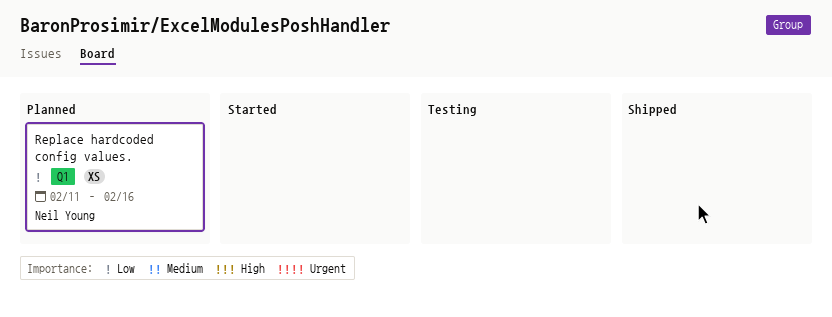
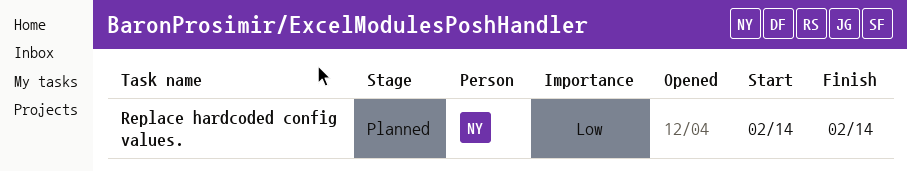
Replace hardcoded config values., start: Feb 11 -> Feb 14
Replace hardcoded config values., due: Feb 16 -> Feb 14

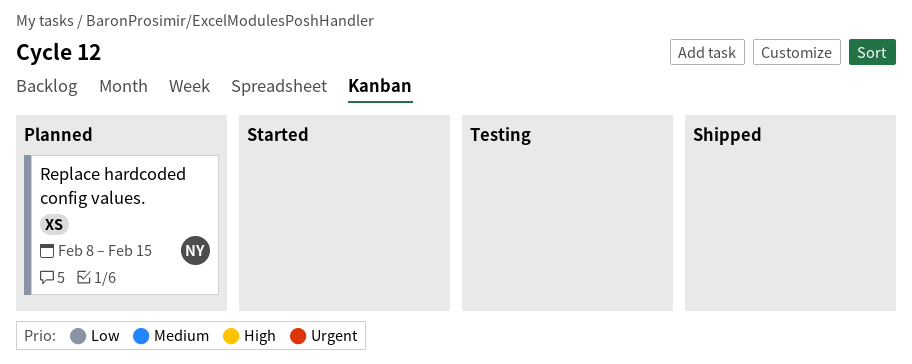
Replace hardcoded config values., start: Feb 14 -> Feb 8
Replace hardcoded config values., due: Feb 14 -> Feb 15

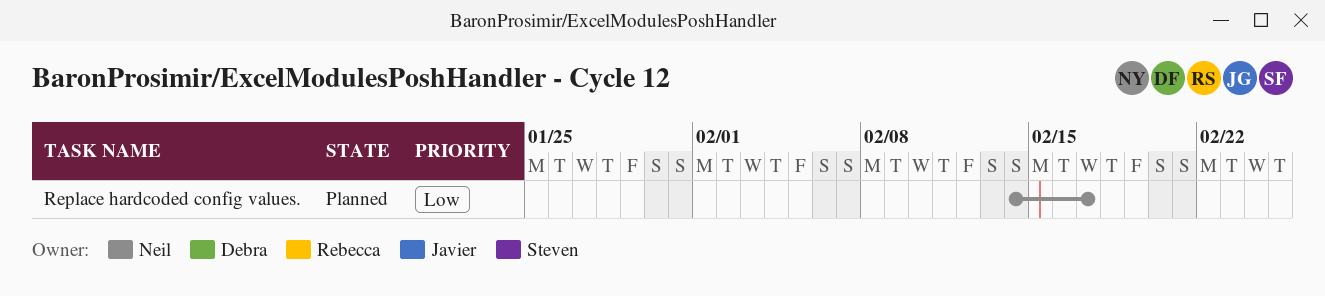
Replace hardcoded config values., start: Feb 8 -> Feb 14
Replace hardcoded config values., due: Feb 15 -> Feb 17

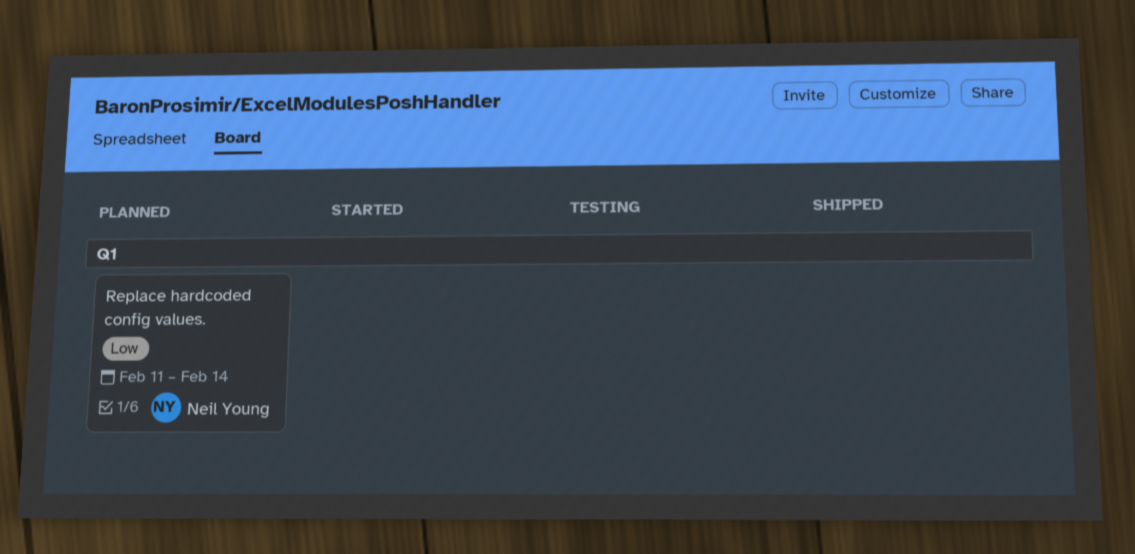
Replace hardcoded config values., start: Feb 14 -> Feb 11
Replace hardcoded config values., due: Feb 17 -> Feb 14

